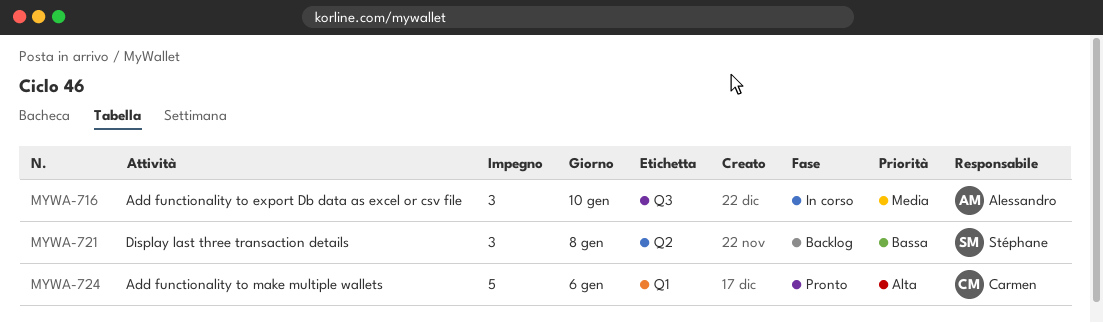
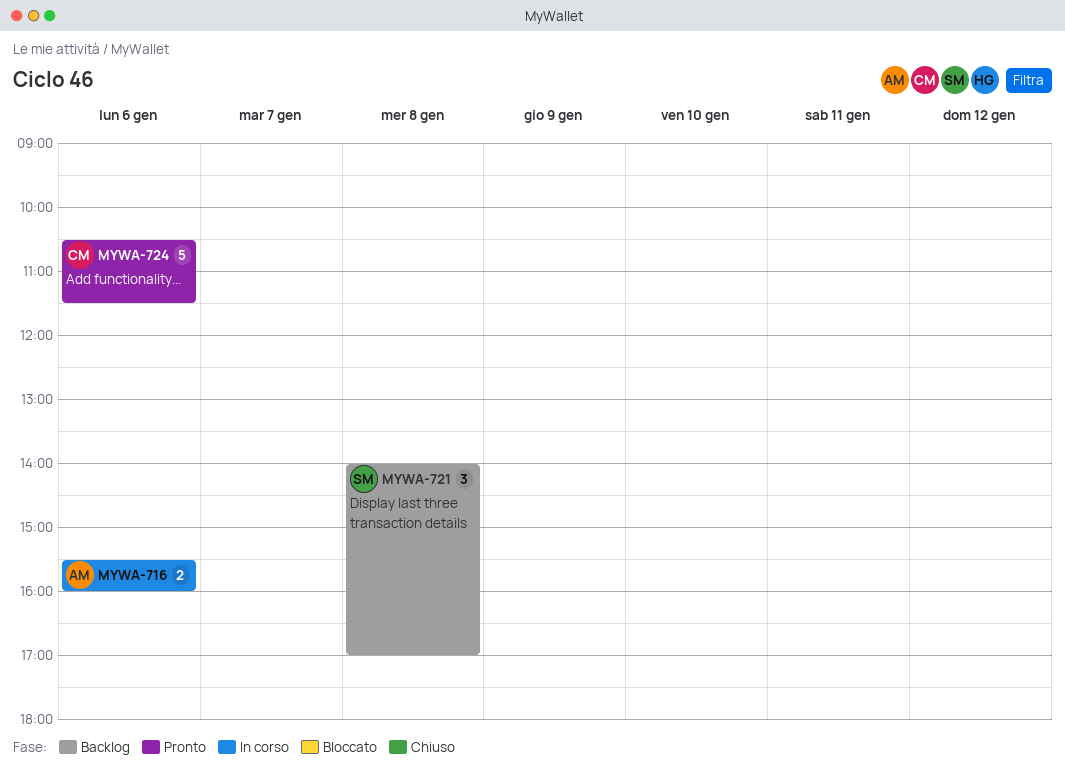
MYWA-716, estimate: 3 -> 2
MYWA-716, day: Jan 10 -> Jan 6

